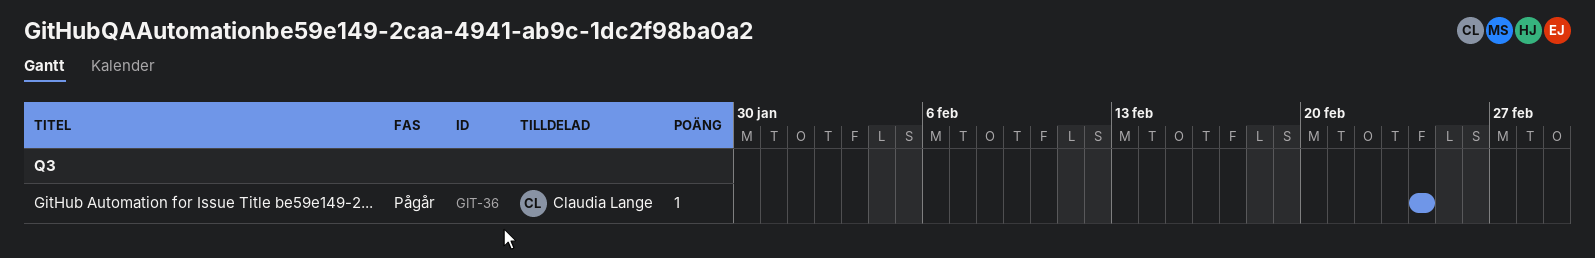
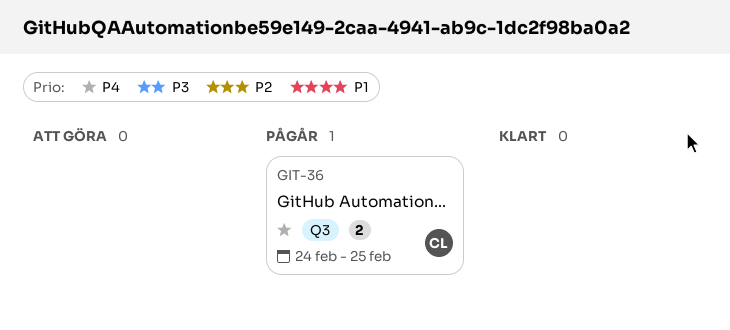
GIT-36, estimate: 1 -> 2
GIT-36, due: Feb 24 -> Feb 25

